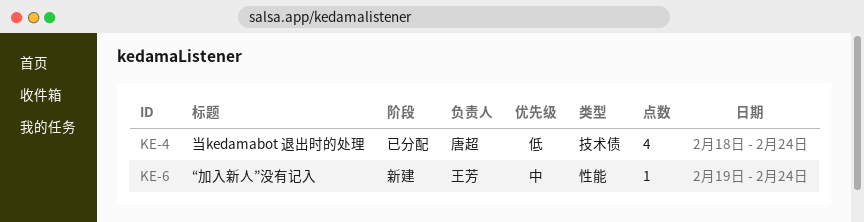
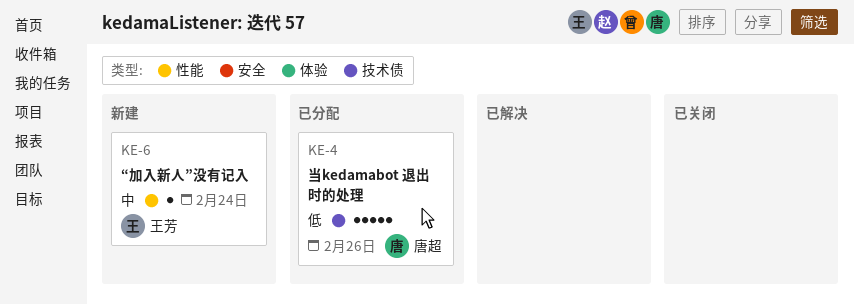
KE-4, estimate: 4 -> 5
KE-4, due: Feb 24 -> Feb 26

